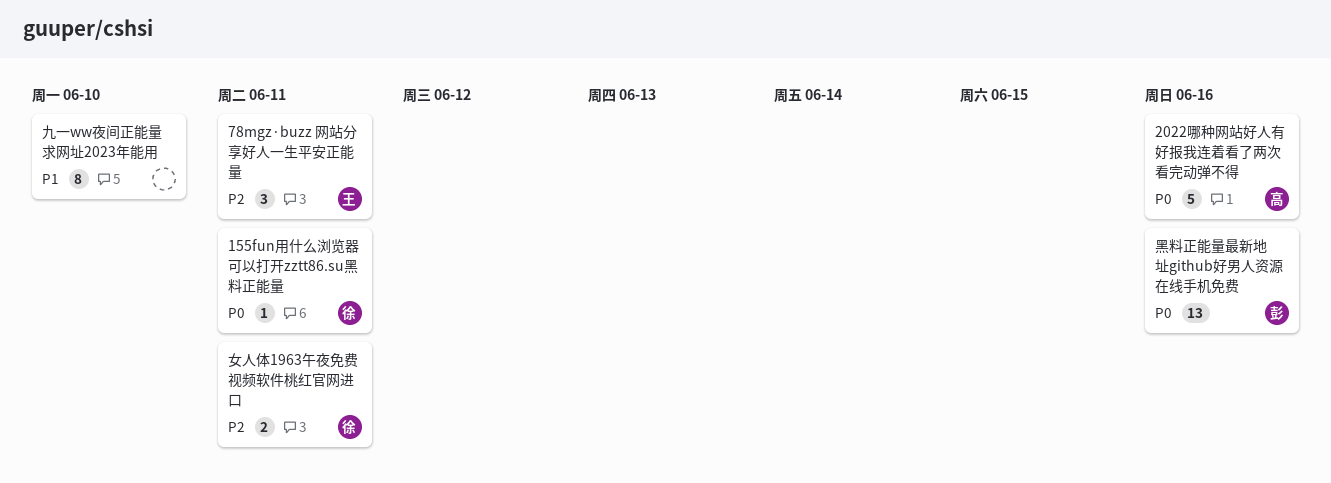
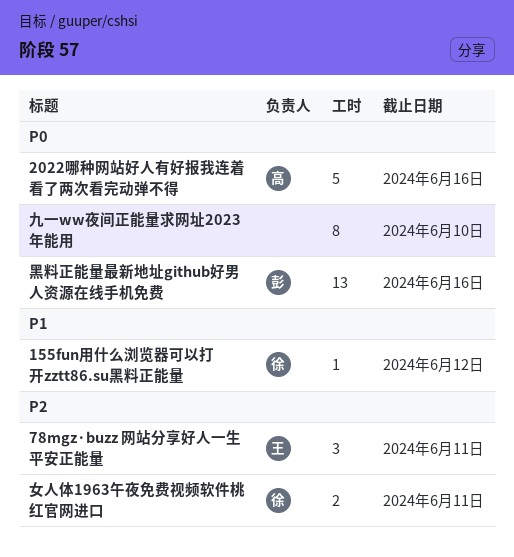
155fun用什么浏览器可以打开zztt86.su黑料正能量, priority: P0 -> P1
155fun用什么浏览器可以打开zztt86.su黑料正能量, due: Jun 11 -> Jun 12
九一ww夜间正能量求网址2023年能用, priority: P1 -> P0

